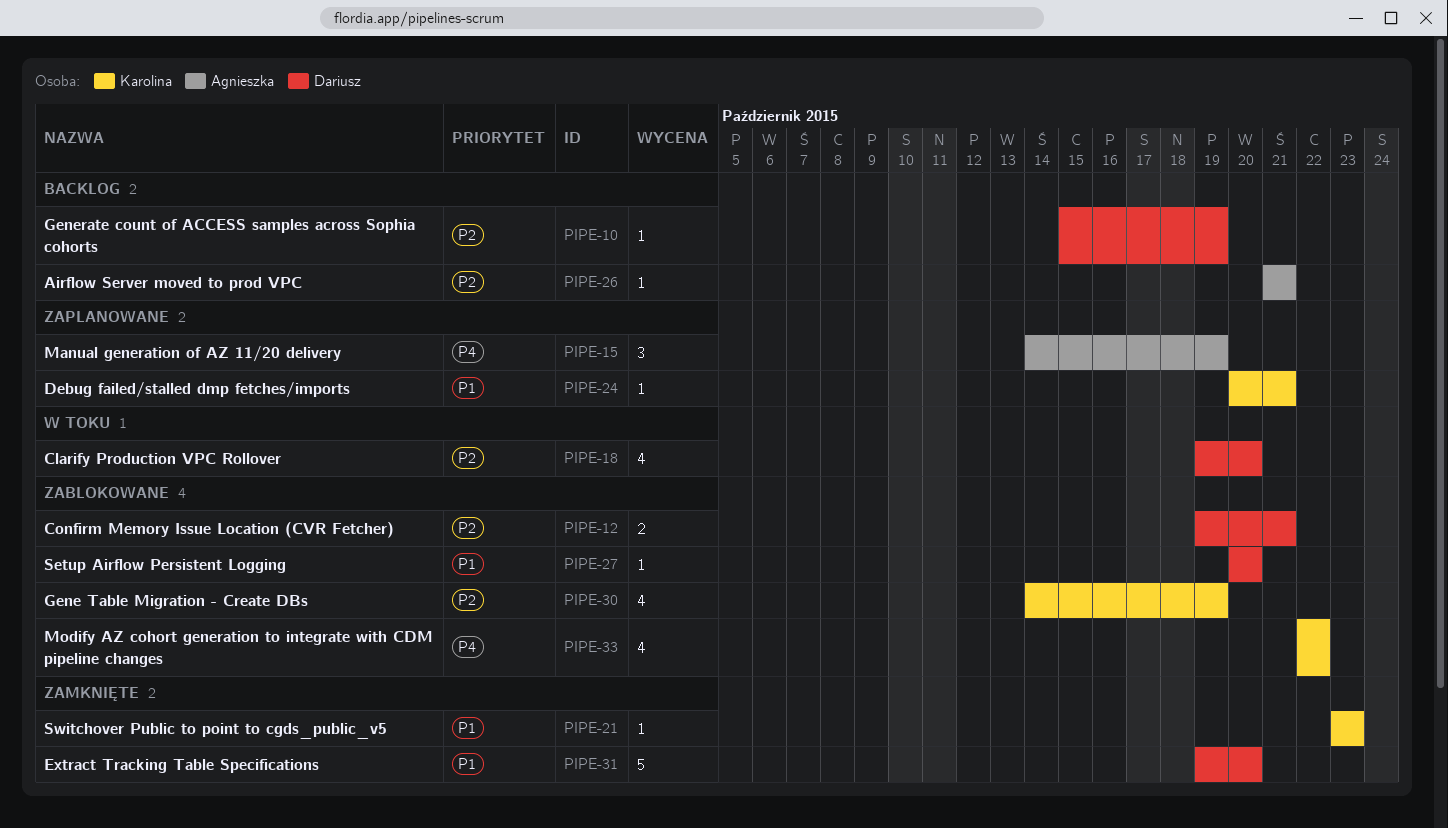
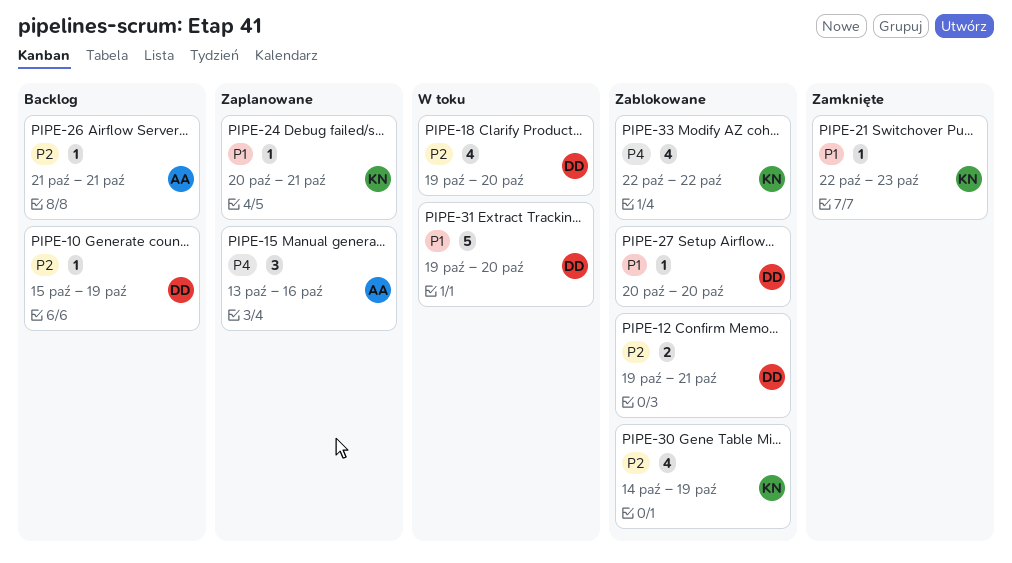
PIPE-15, start: Oct 14 -> Oct 13
PIPE-15, due: Oct 19 -> Oct 16
PIPE-21, start: Oct 23 -> Oct 22
PIPE-31, status: Zamknięte -> W toku

